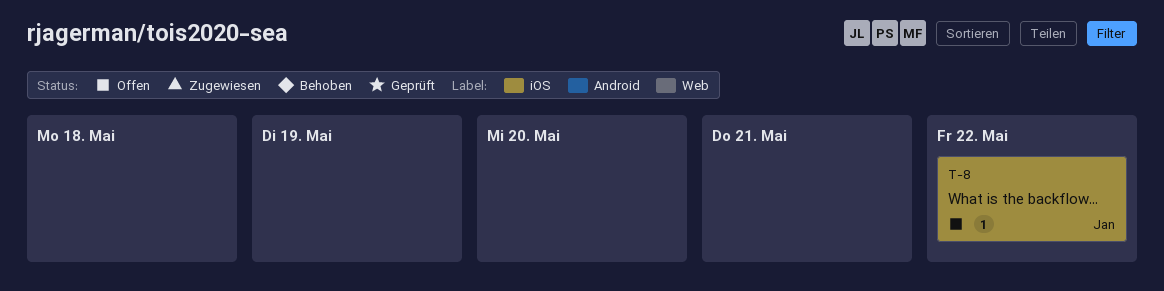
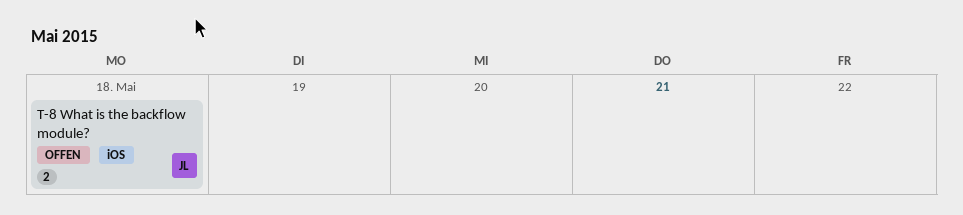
T-8, estimate: 1 -> 2
T-8, due: May 22 -> May 18

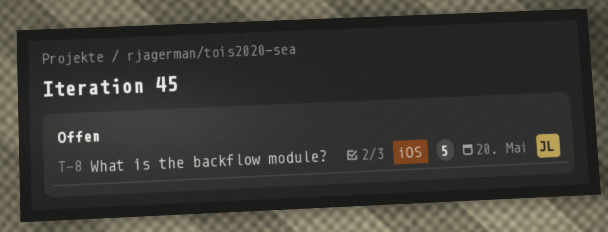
T-8, estimate: 2 -> 5
T-8, due: May 18 -> May 20

